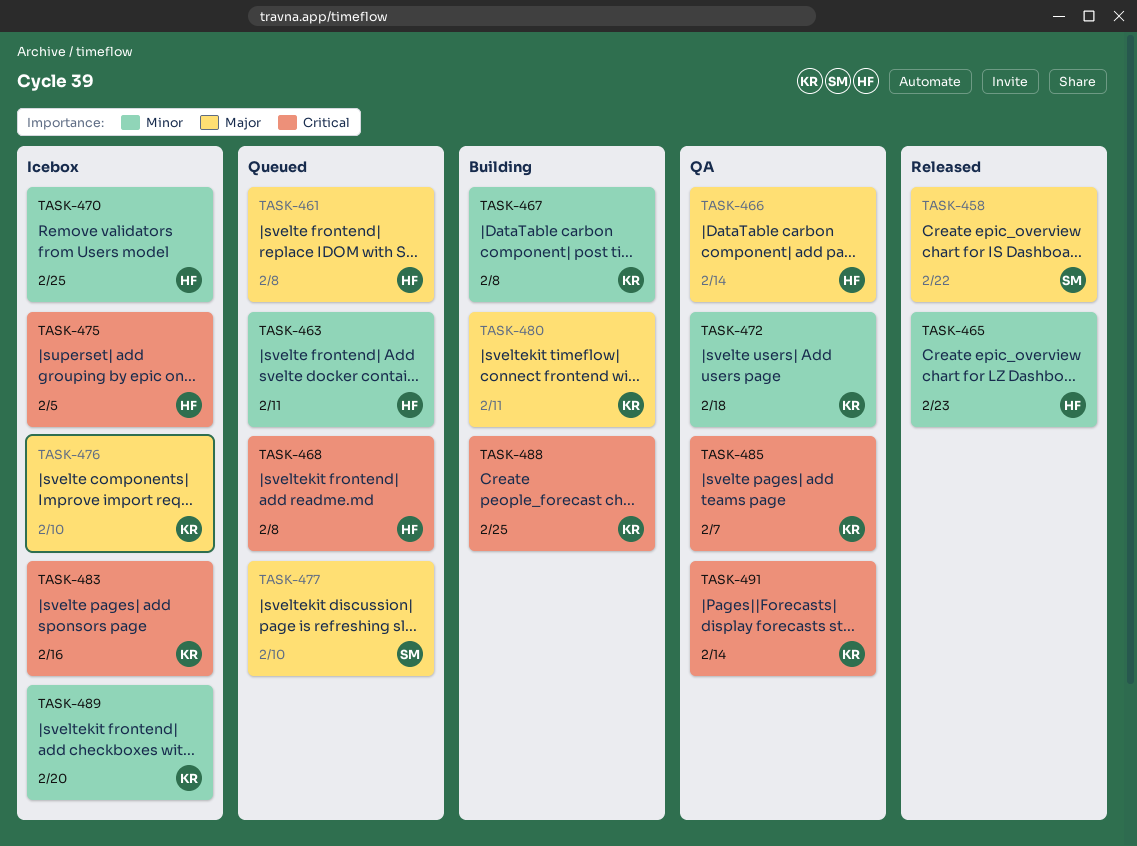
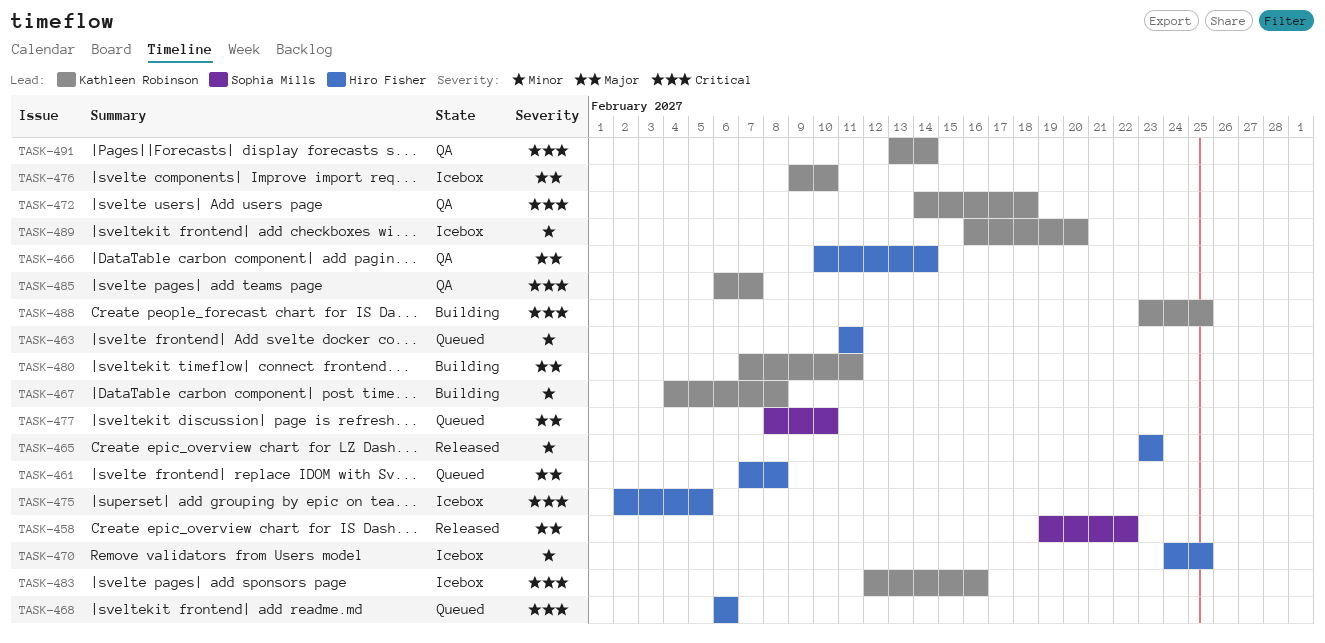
TASK-468, due: Feb 8 -> Feb 6
TASK-472, priority: Minor -> Critical

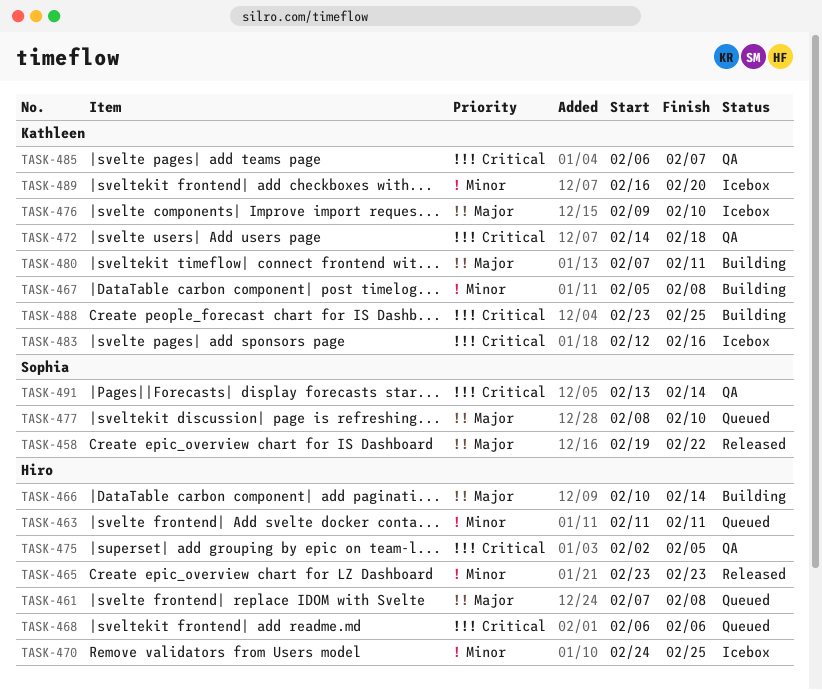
TASK-466, status: QA -> Building
TASK-467, start: Feb 4 -> Feb 5
TASK-475, status: Icebox -> QA
TASK-491, owner: Kathleen Robinson -> Sophia Mills

